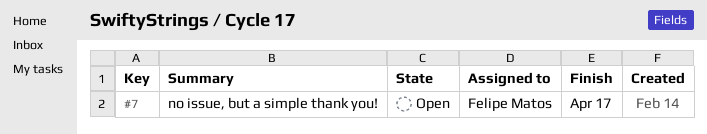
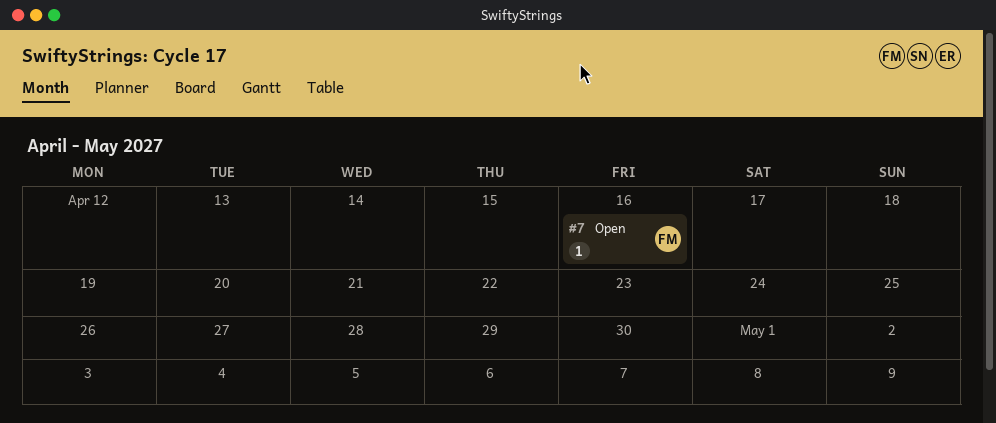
#7, due: Apr 17 -> Apr 16

